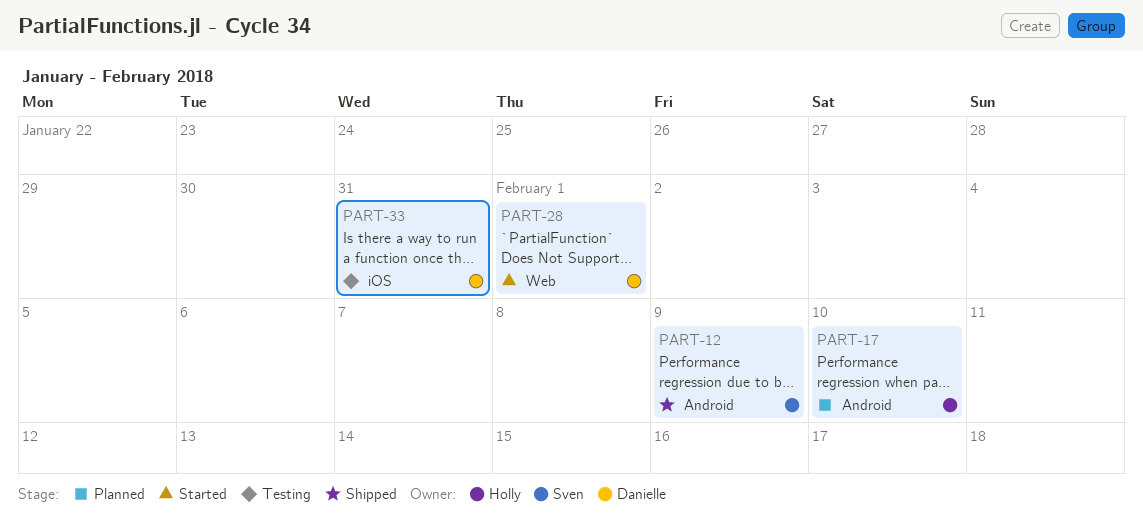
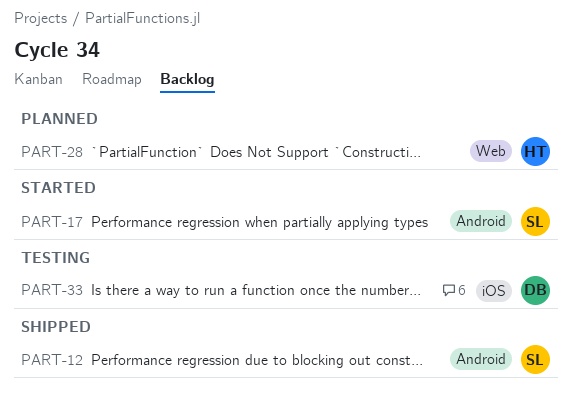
PART-17, status: Planned -> Started
PART-17, owner: Holly -> Sven
PART-28, status: Started -> Planned
PART-28, owner: Danielle -> Holly

